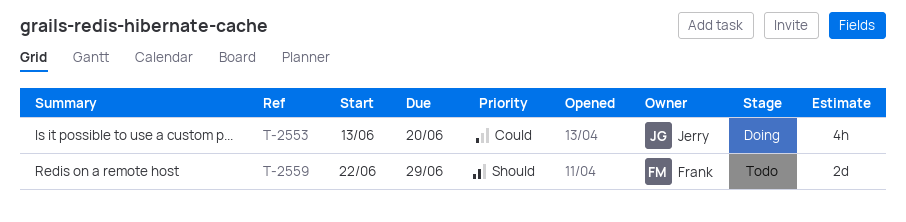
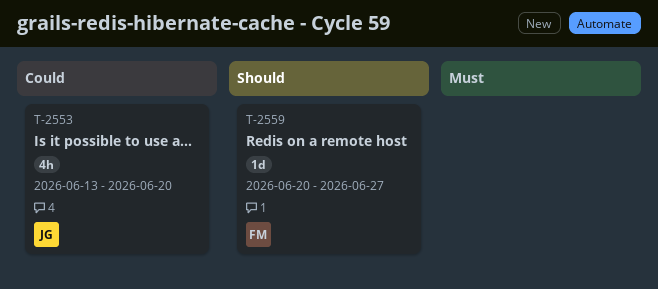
T-2559, estimate: 2d -> 1d
T-2559, start: Jun 22 -> Jun 20
T-2559, due: Jun 29 -> Jun 27

